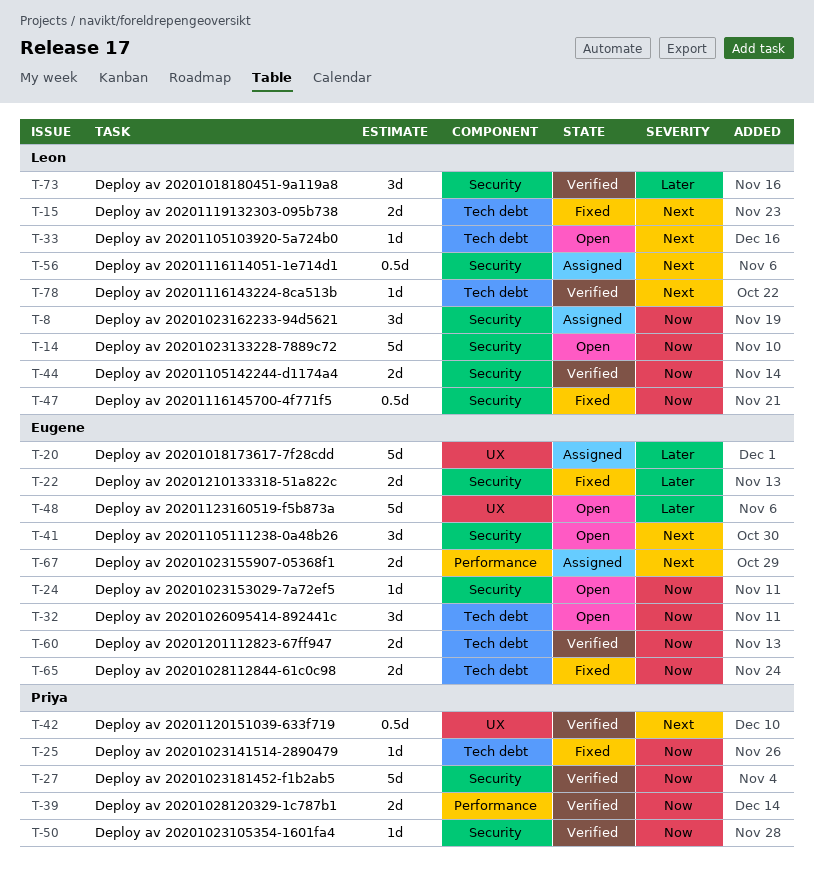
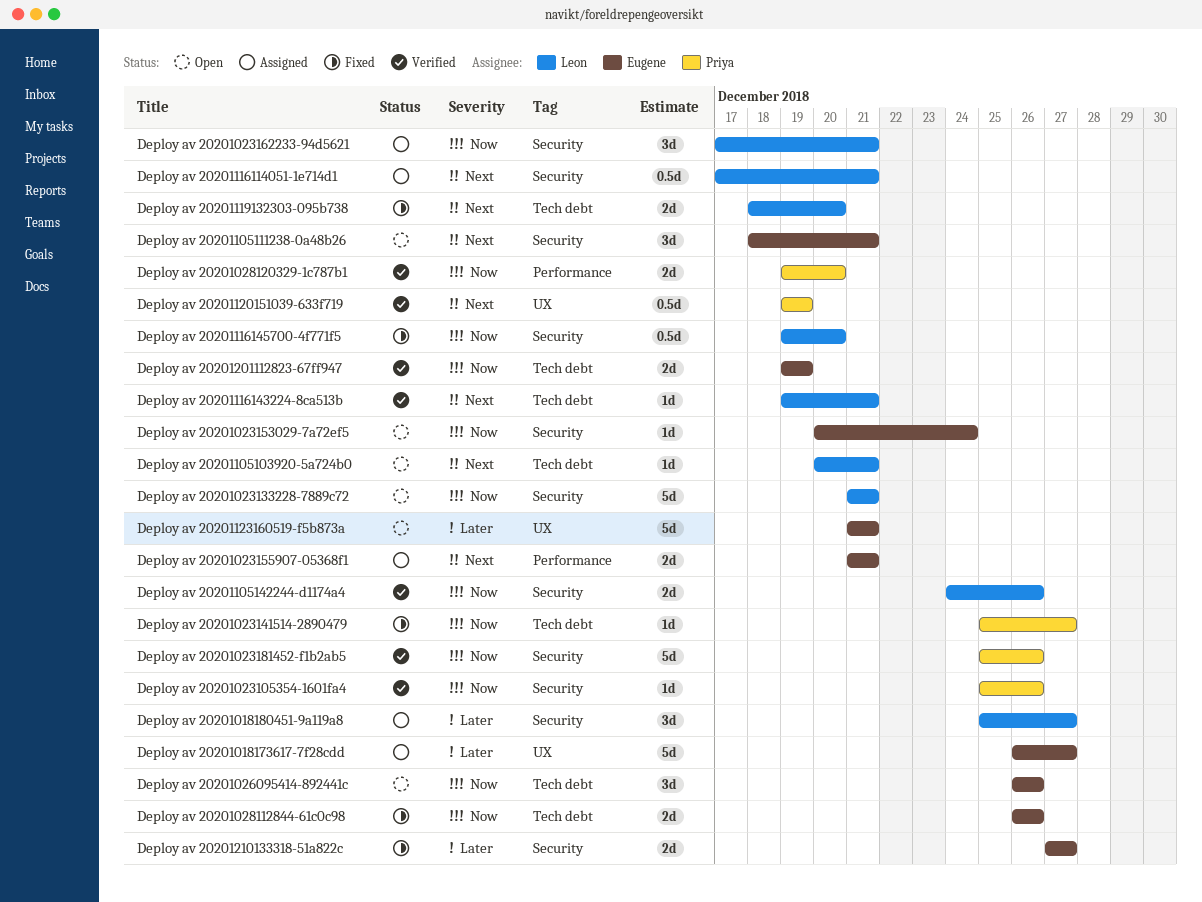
Deploy av 20201018180451-9a119a8, status: Verified -> Assigned

